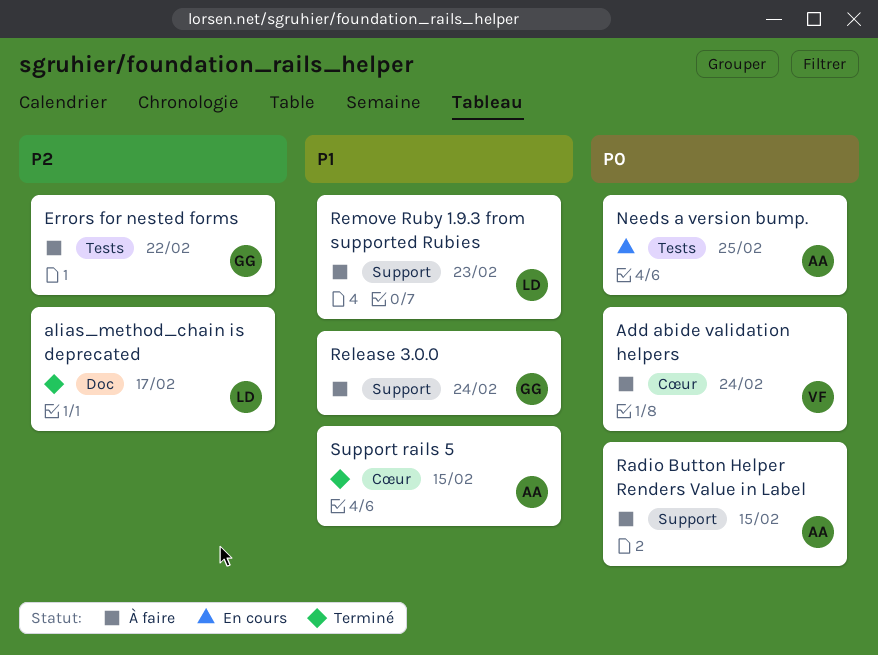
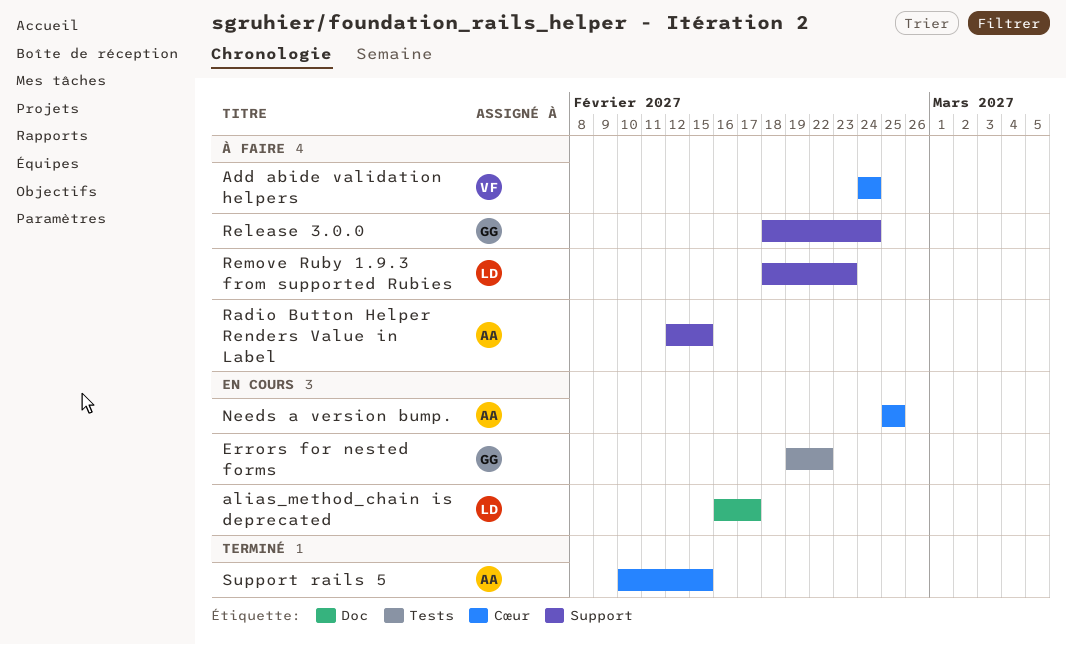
alias_method_chain is deprecated, status: Terminé -> En cours
Errors for nested forms, status: À faire -> En cours
Needs a version bump., label: Tests -> Cœur

